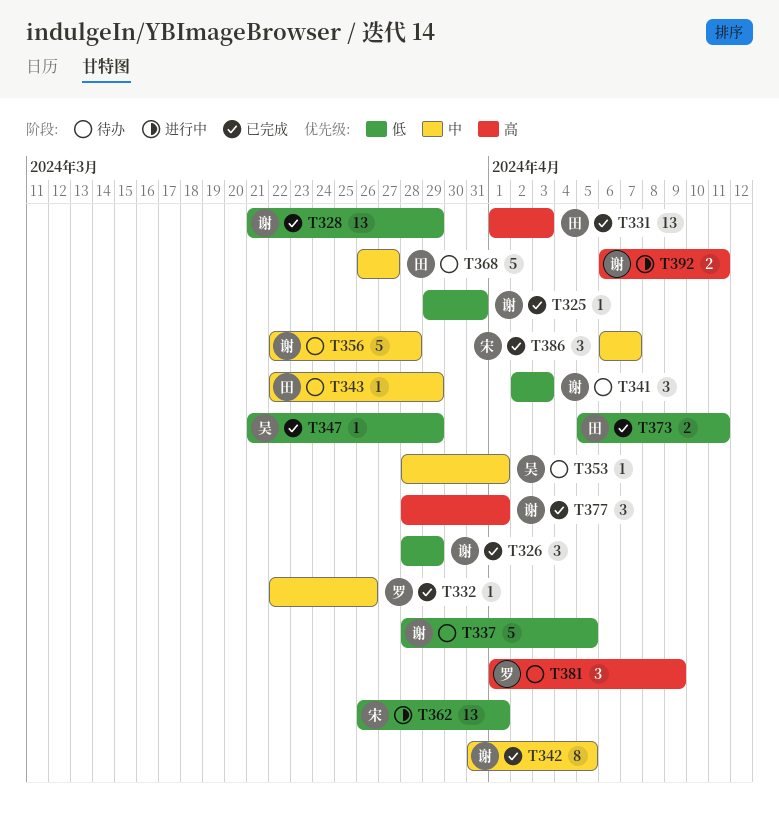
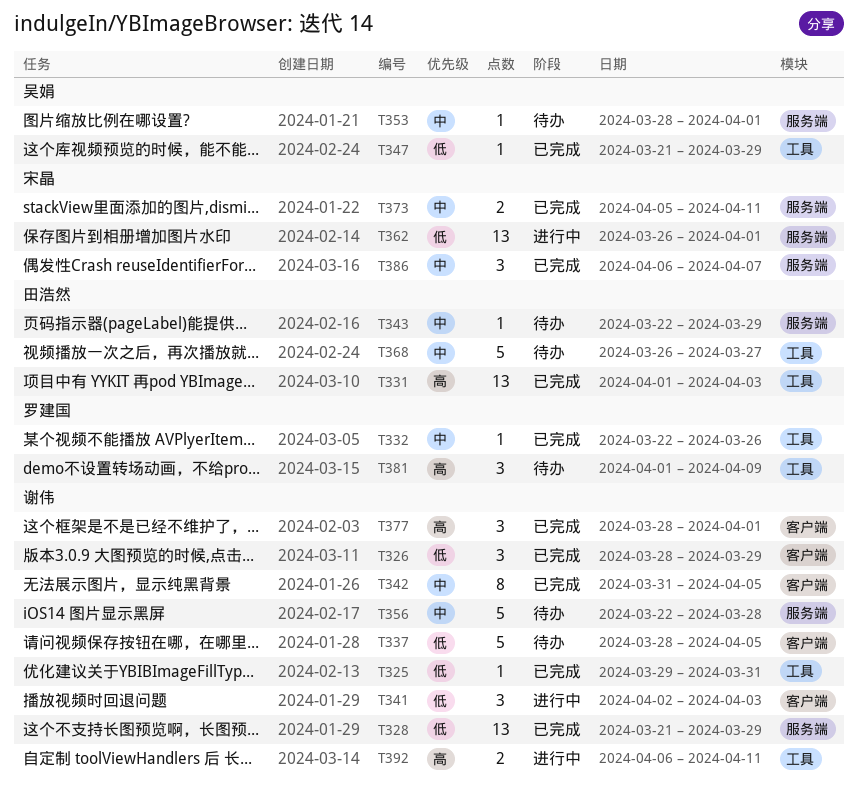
T341, status: 待办 -> 进行中
T373, owner: 田浩然 -> 宋晶
T373, priority: 低 -> 中

